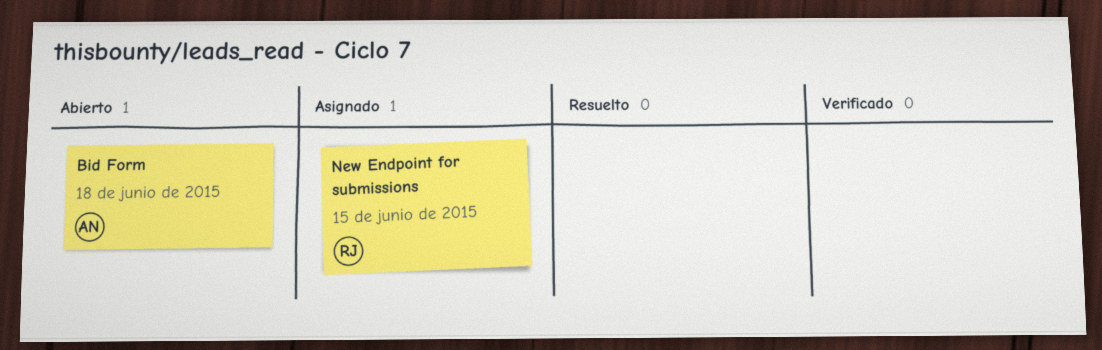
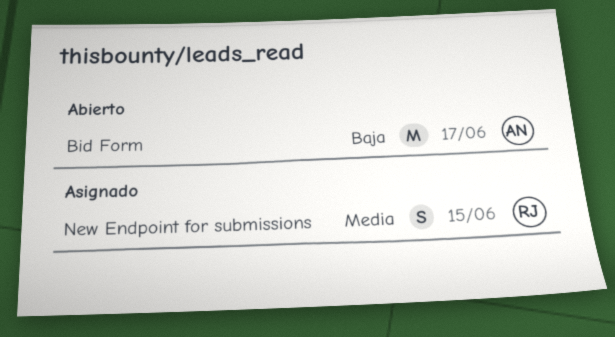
Bid Form, due: Jun 18 -> Jun 17

